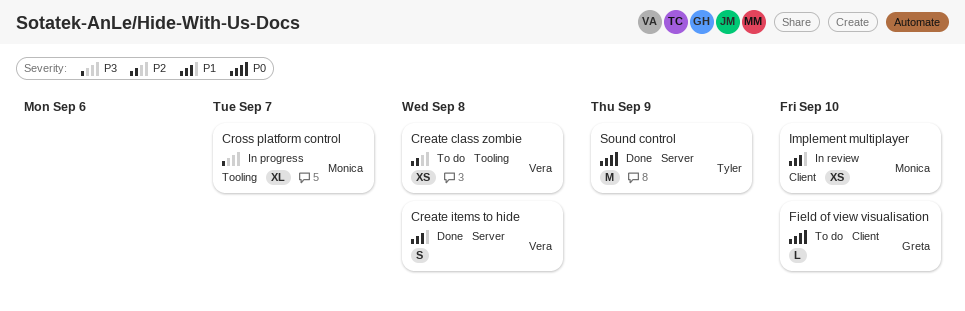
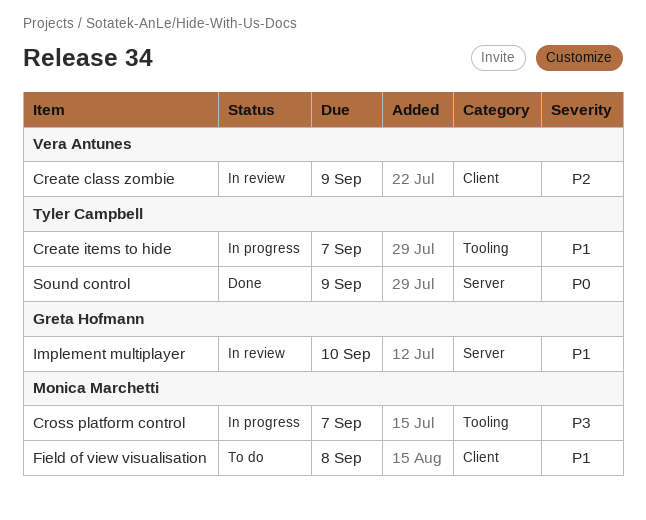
Create class zombie, status: To do -> In review
Create class zombie, label: Tooling -> Client
Create class zombie, due: Sep 8 -> Sep 9
Create items to hide, status: Done -> In progress
Create items to hide, owner: Vera Antunes -> Tyler Campbell
Create items to hide, label: Server -> Tooling
Create items to hide, due: Sep 8 -> Sep 7
Field of view visualisation, owner: Greta Hofmann -> Monica Marchetti
Field of view visualisation, priority: P0 -> P1
Field of view visualisation, due: Sep 10 -> Sep 8
Implement multiplayer, owner: Monica Marchetti -> Greta Hofmann
Implement multiplayer, label: Client -> Server

